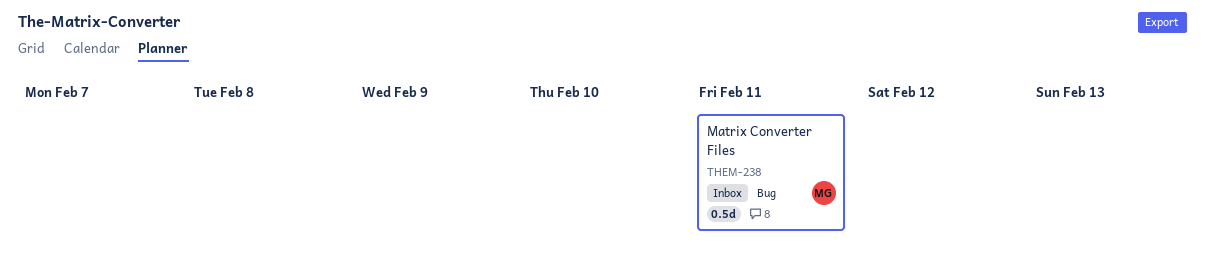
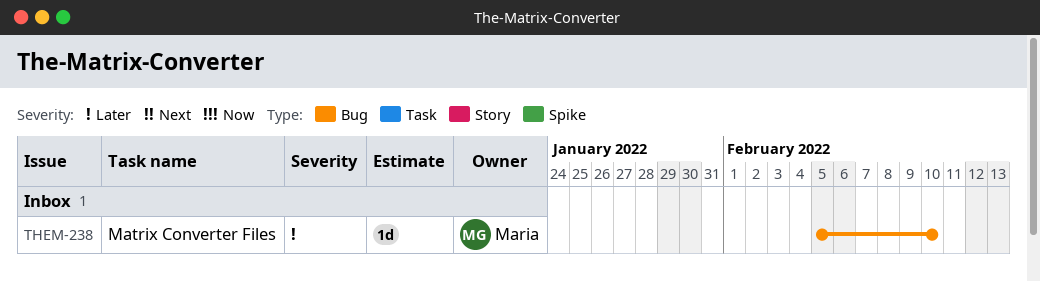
THEM-238, estimate: 0.5d -> 1d
THEM-238, due: Feb 11 -> Feb 10

